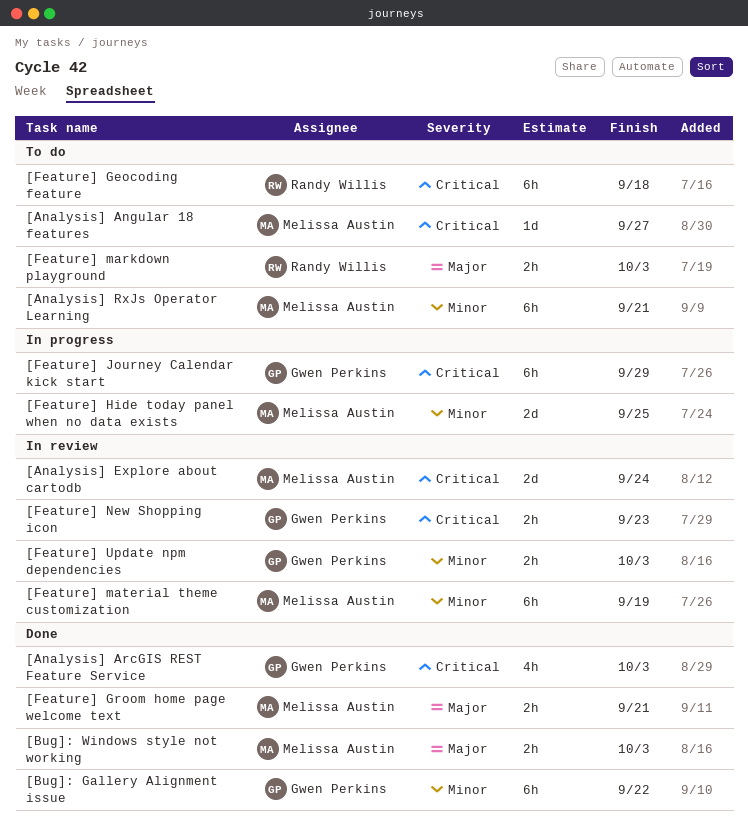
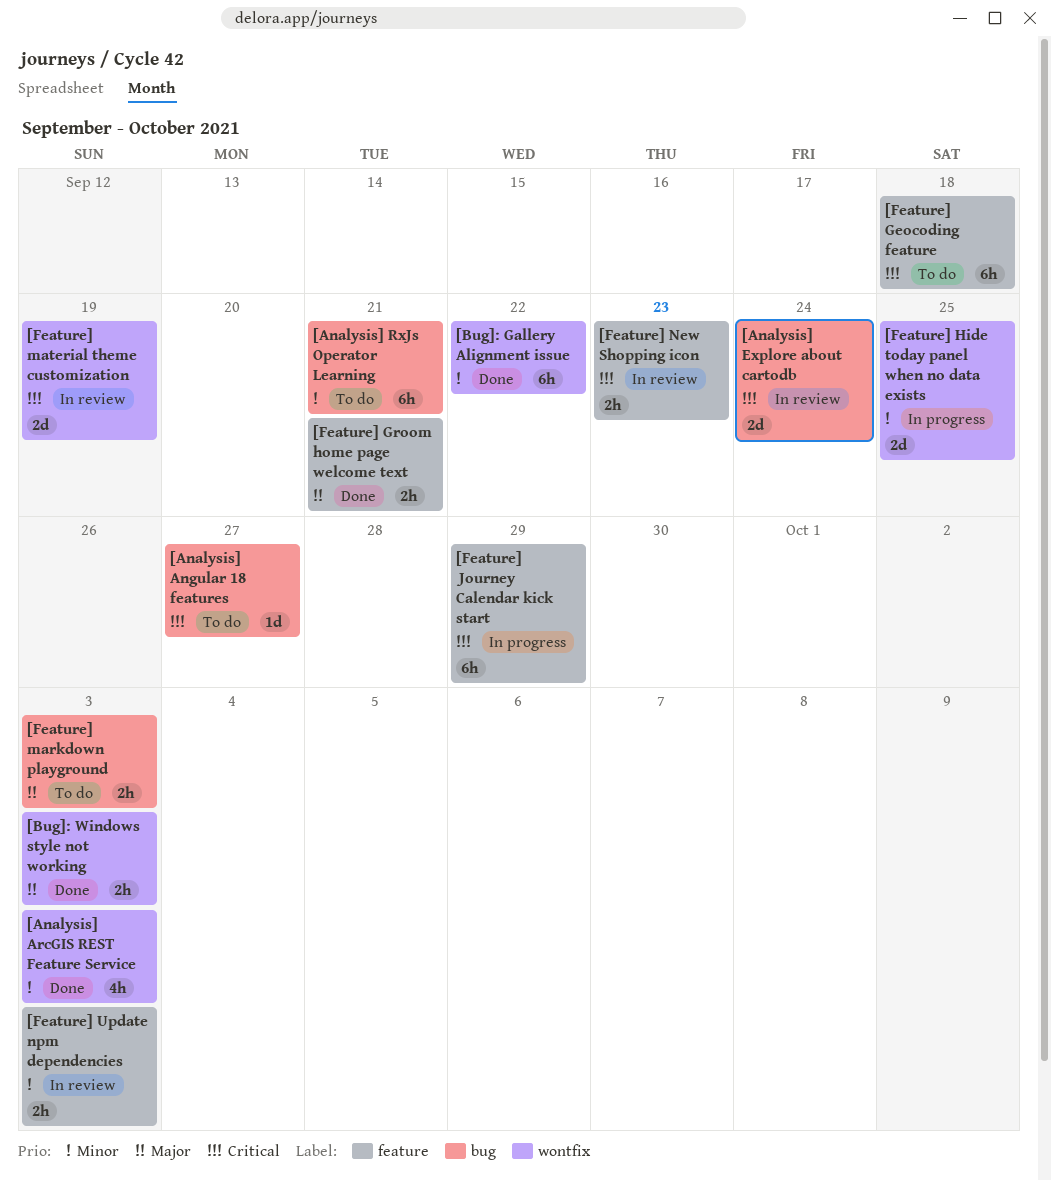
[Analysis] ArcGIS REST Feature Service, priority: Critical -> Minor
[Feature] material theme customization, priority: Minor -> Critical
[Feature] material theme customization, estimate: 6h -> 2d

